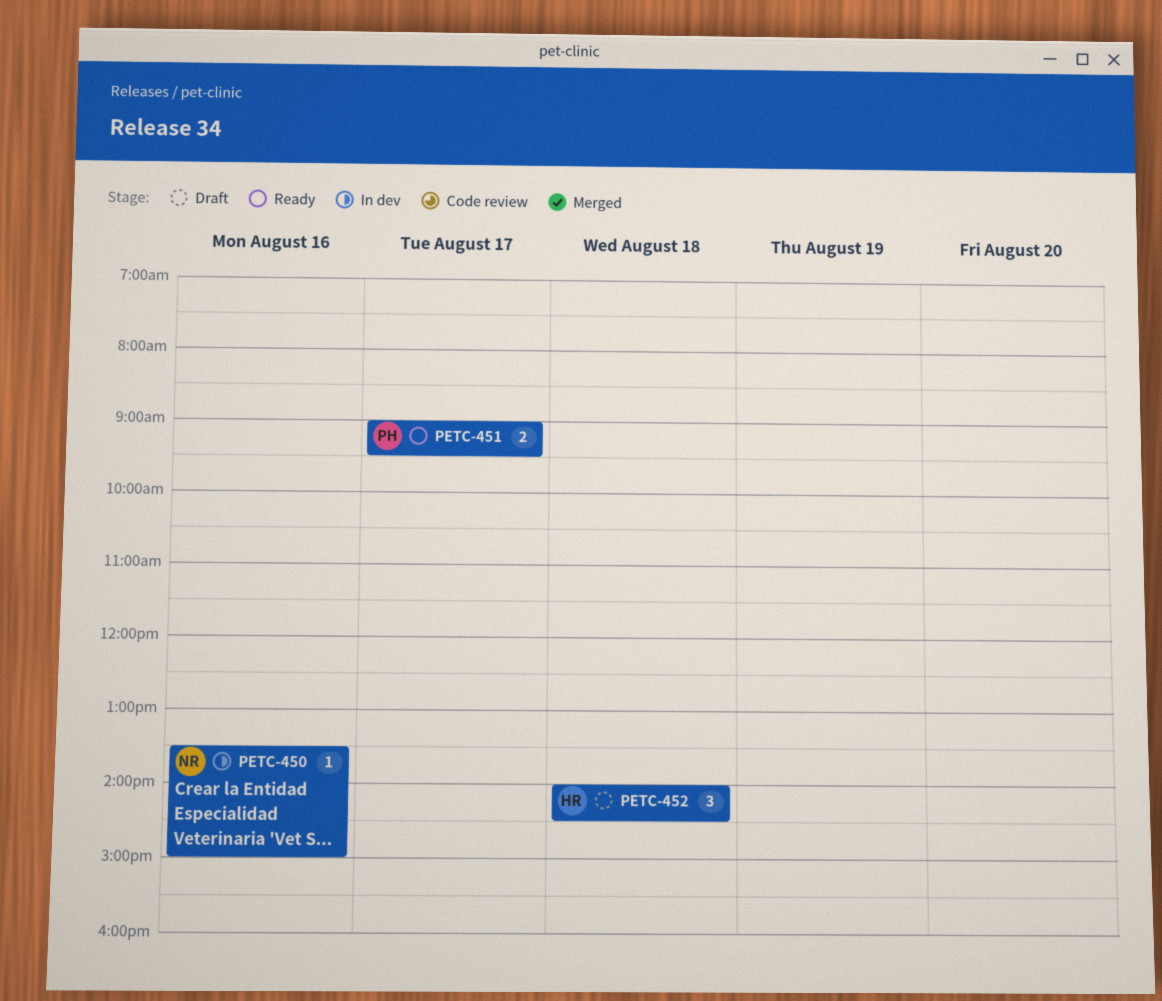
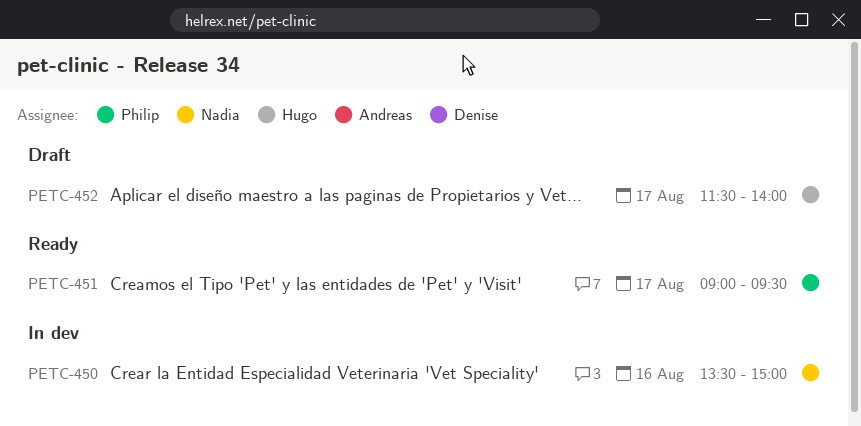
PETC-452, day: Aug 18 -> Aug 17
PETC-452, begins: 14:00 -> 11:30
PETC-452, ends: 14:30 -> 14:00

